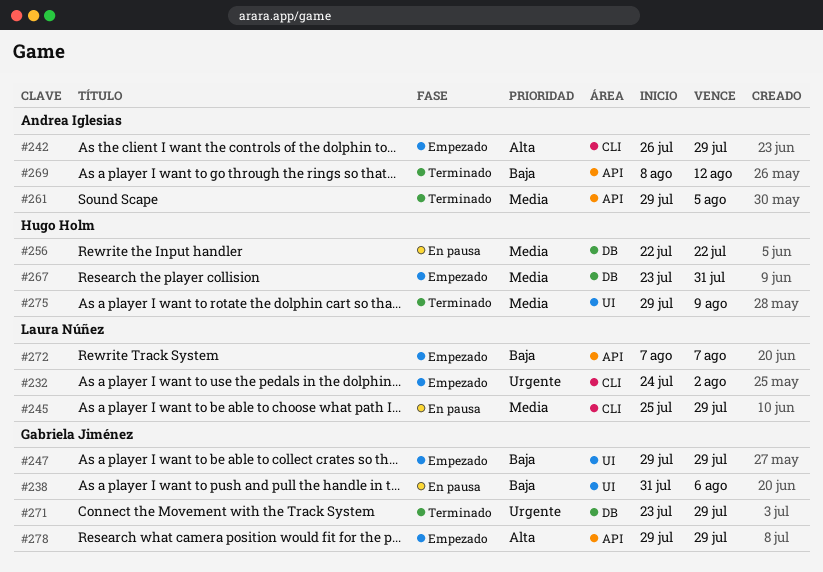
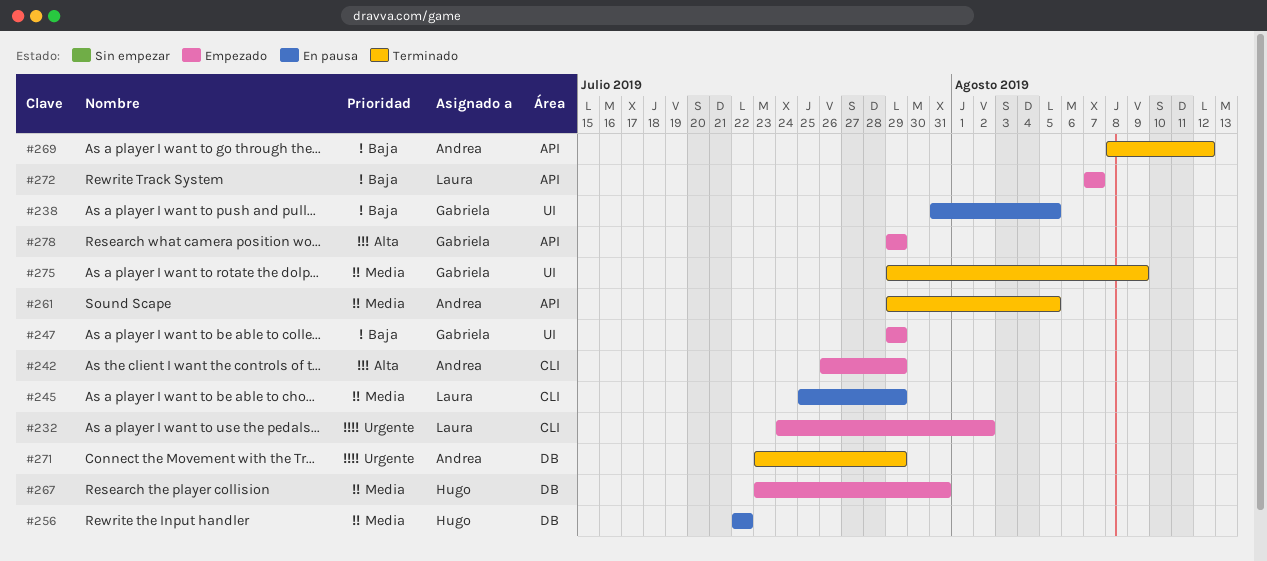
#238, due: Aug 6 -> Aug 5
#271, owner: Gabriela Jiménez -> Andrea Iglesias
#275, owner: Hugo Holm -> Gabriela Jiménez

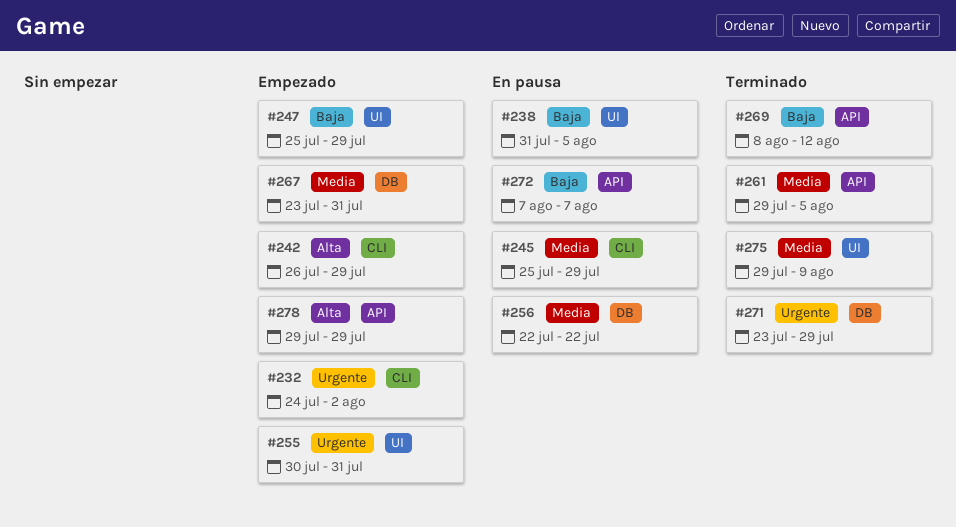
#247, start: Jul 29 -> Jul 25
#255: none -> present
#272, status: Empezado -> En pausa

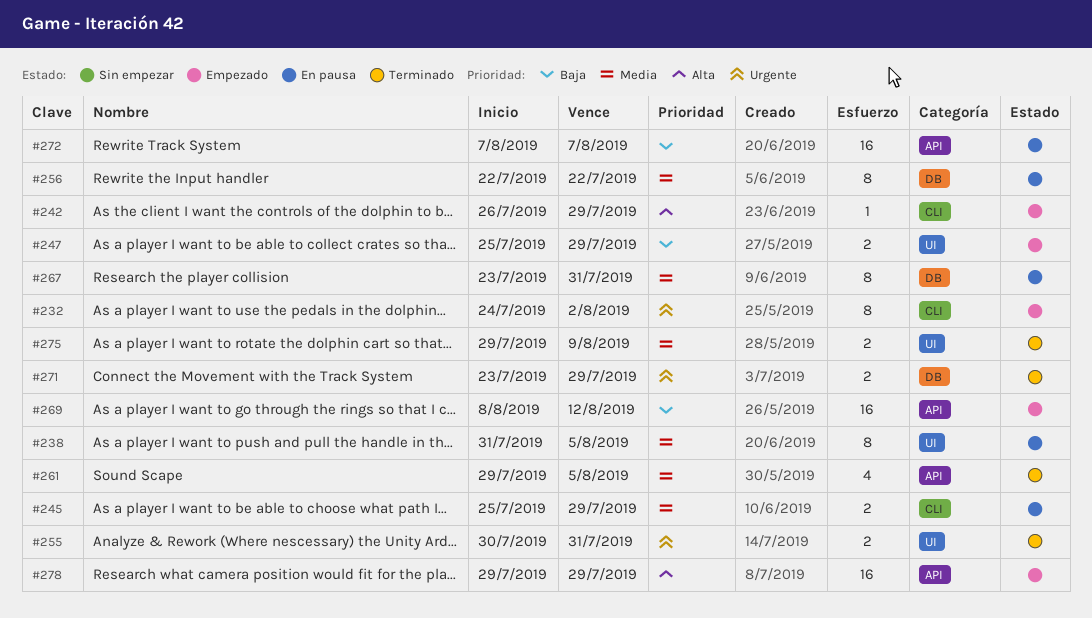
#238, priority: Baja -> Media
#255, status: Empezado -> Terminado
#267, status: Empezado -> En pausa
#269, status: Terminado -> Empezado

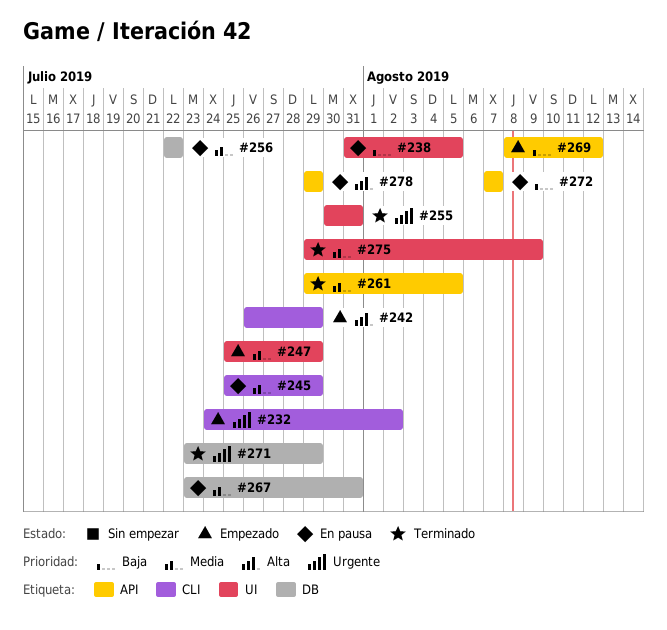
#238, priority: Media -> Baja
#247, priority: Baja -> Media
#278, status: Empezado -> En pausa

